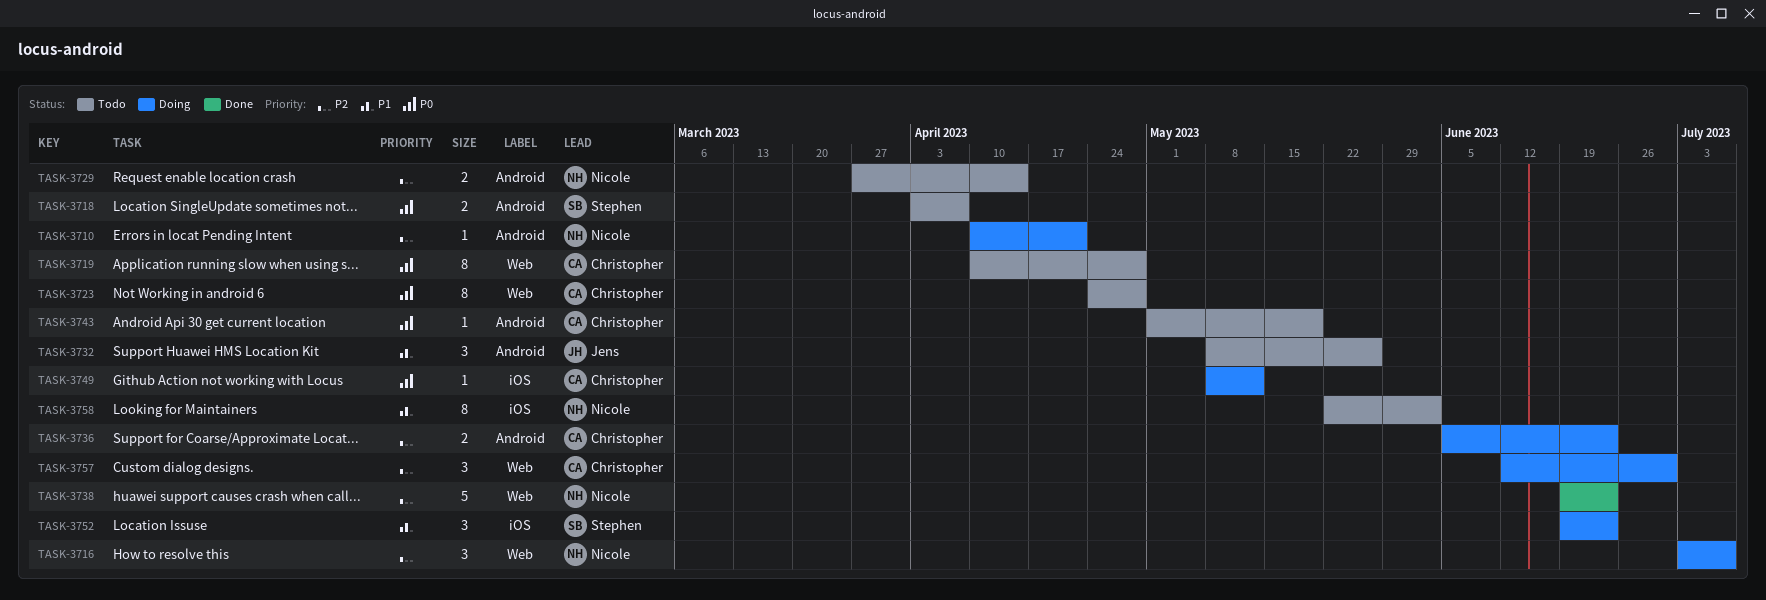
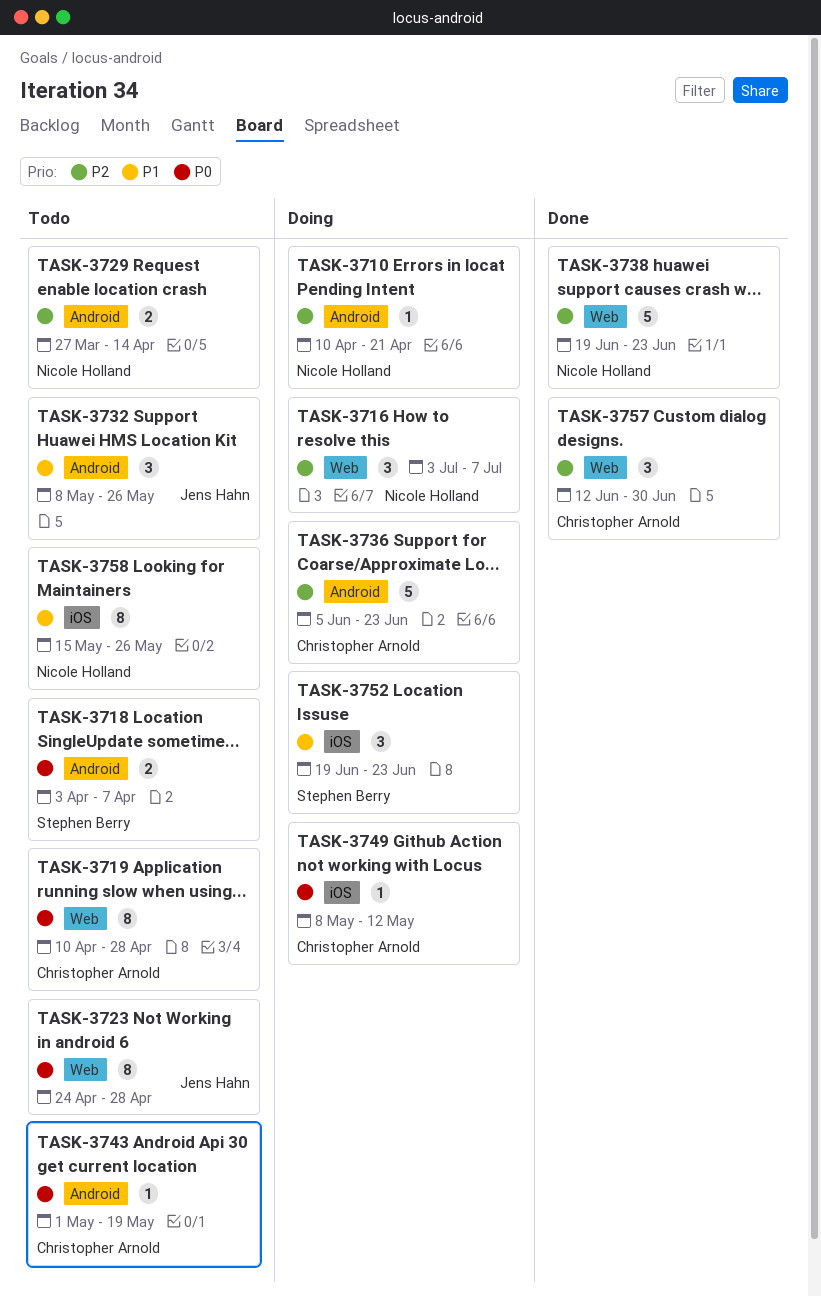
TASK-3723, owner: Christopher Arnold -> Jens Hahn
TASK-3736, estimate: 2 -> 5
TASK-3757, status: Doing -> Done
TASK-3758, start: May 22 -> May 15
TASK-3758, due: Jun 2 -> May 26

